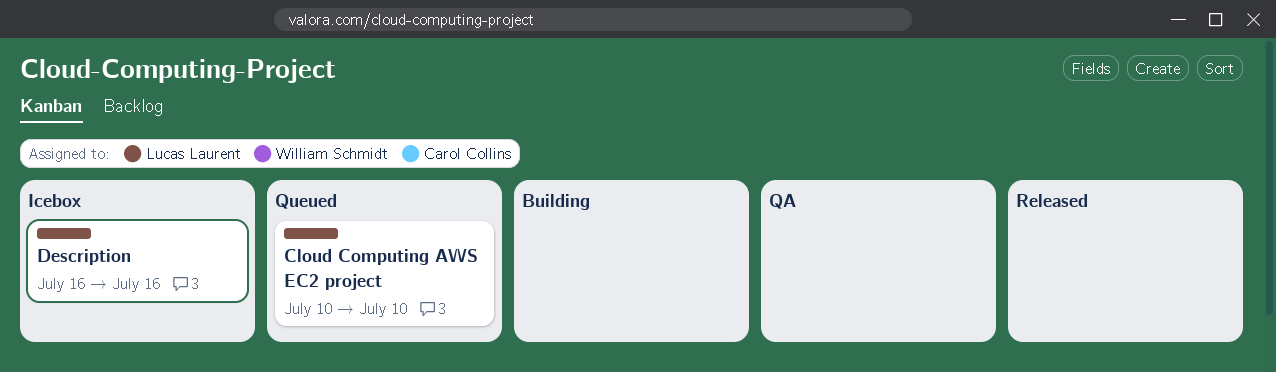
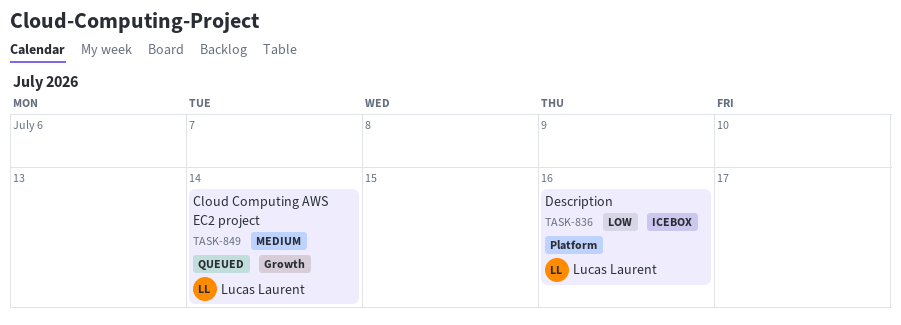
Cloud Computing AWS EC2 project, due: Jul 10 -> Jul 14

